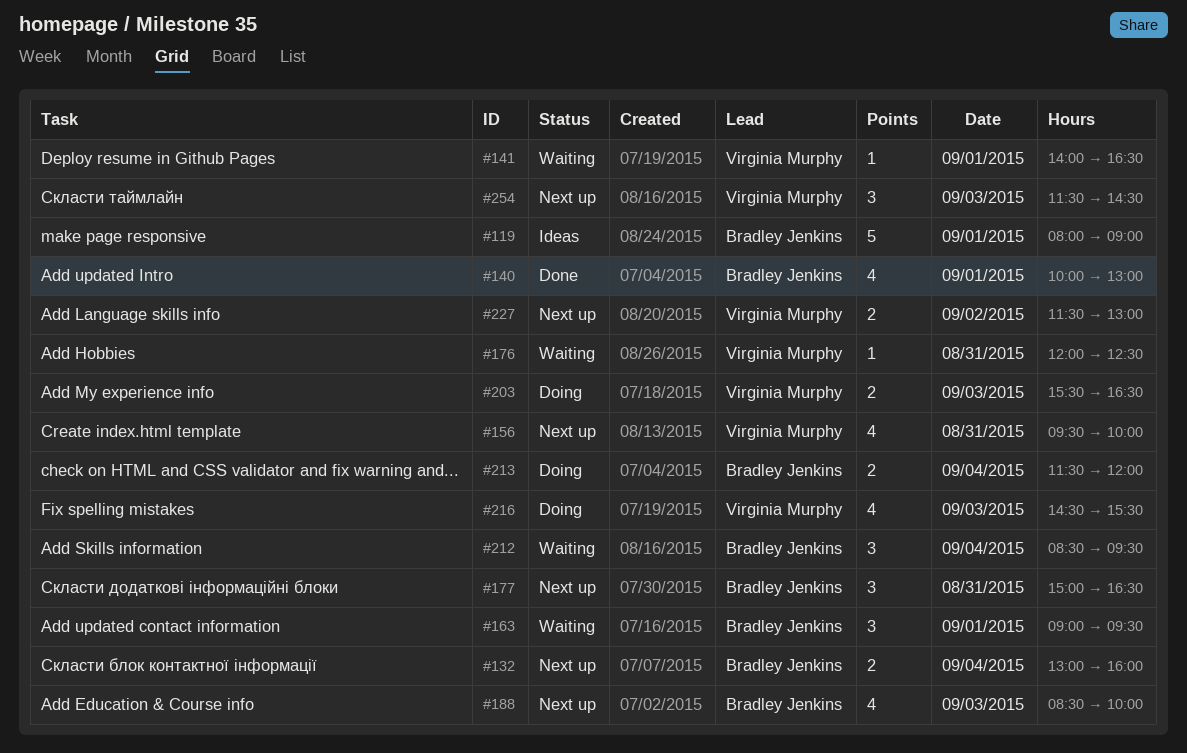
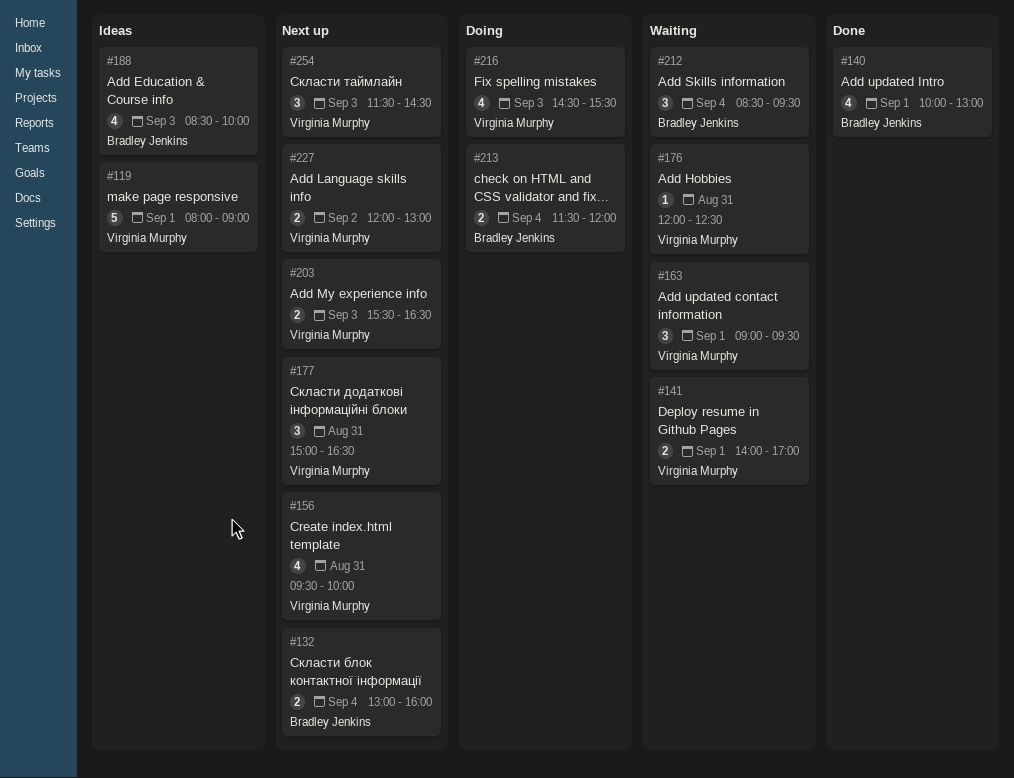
#119, owner: Bradley Jenkins -> Virginia Murphy
#141, estimate: 1 -> 2
#141, ends: 16:30 -> 17:00
#163, owner: Bradley Jenkins -> Virginia Murphy
#177, owner: Bradley Jenkins -> Virginia Murphy
#188, status: Next up -> Ideas
#203, status: Doing -> Next up
#227, begins: 11:30 -> 12:00

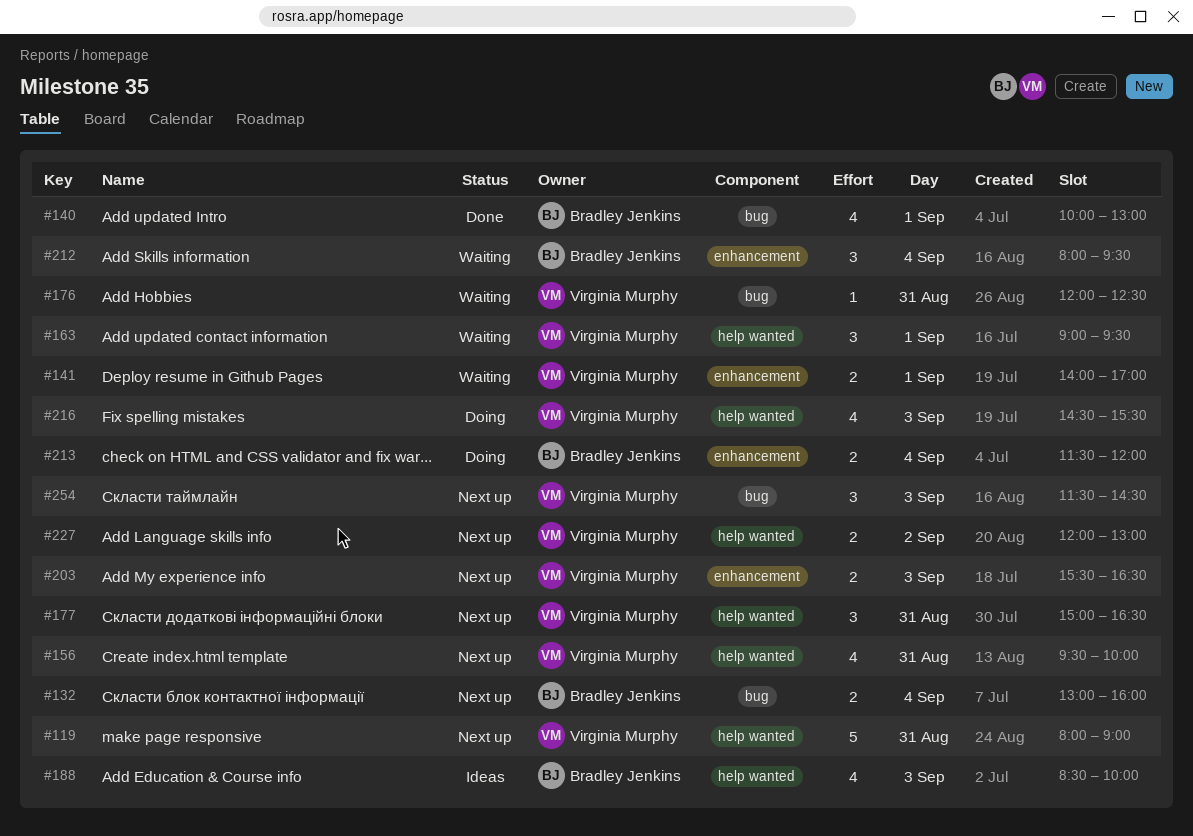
#119, status: Ideas -> Next up
#119, day: Sep 1 -> Aug 31
#212, begins: 08:30 -> 08:00

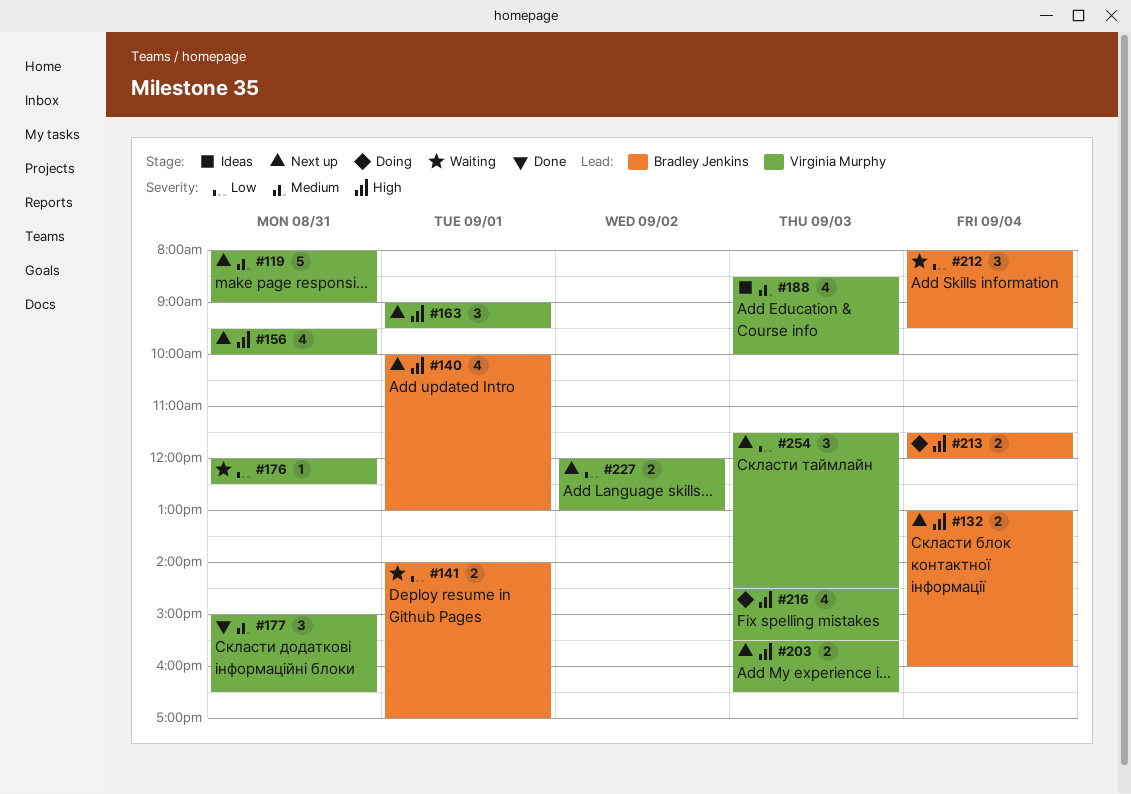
#140, status: Done -> Next up
#141, owner: Virginia Murphy -> Bradley Jenkins
#163, status: Waiting -> Next up
#177, status: Next up -> Done
#188, owner: Bradley Jenkins -> Virginia Murphy

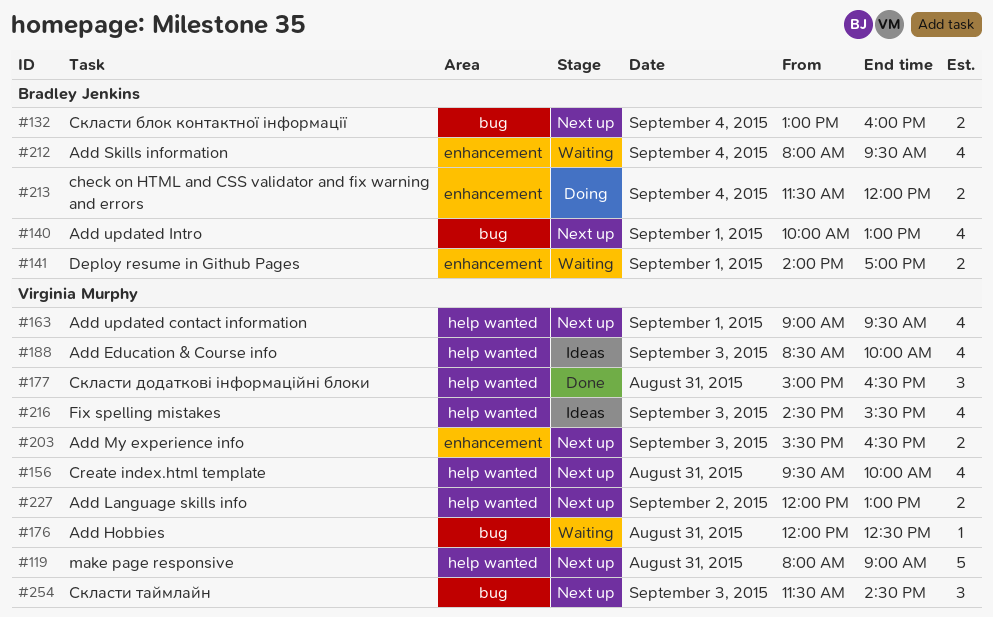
#163, estimate: 3 -> 4
#212, estimate: 3 -> 4
#216, status: Doing -> Ideas

